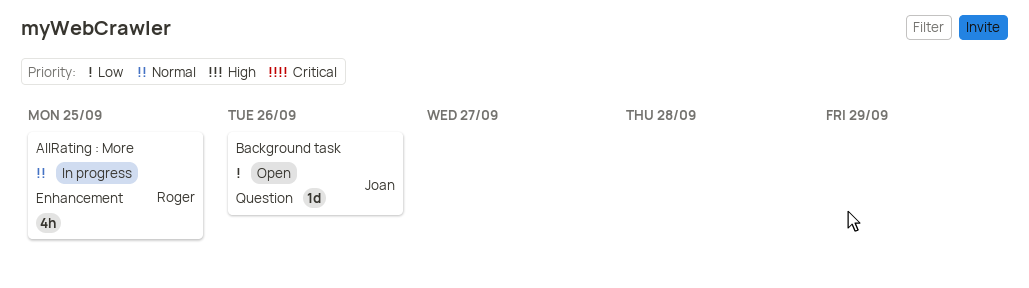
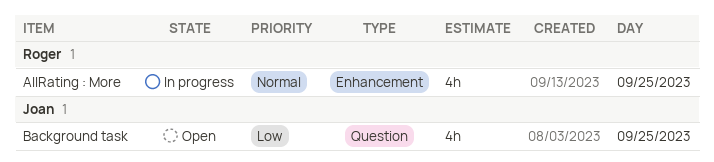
Background task, estimate: 1d -> 4h
Background task, day: Sep 26 -> Sep 25

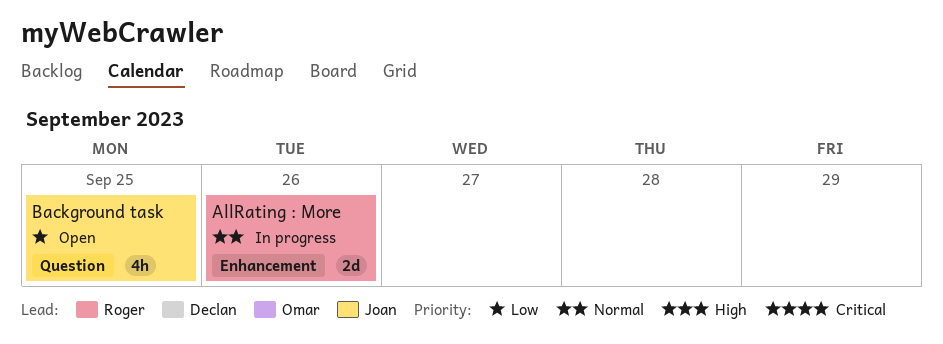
AllRating : More, estimate: 4h -> 2d
AllRating : More, day: Sep 25 -> Sep 26

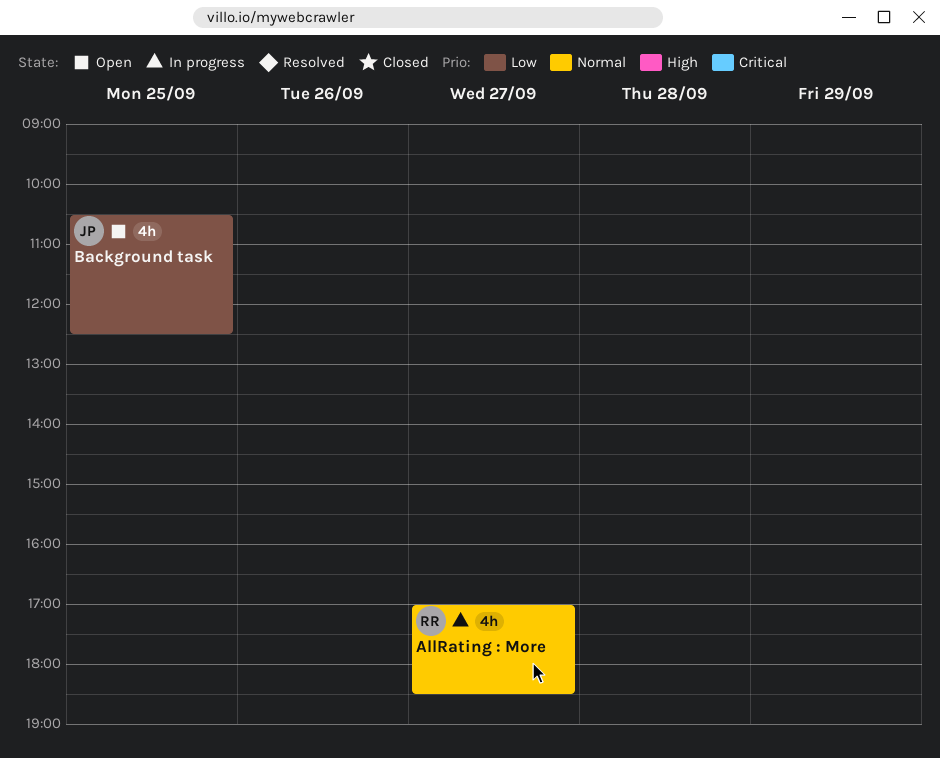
AllRating : More, estimate: 2d -> 4h
AllRating : More, day: Sep 26 -> Sep 27

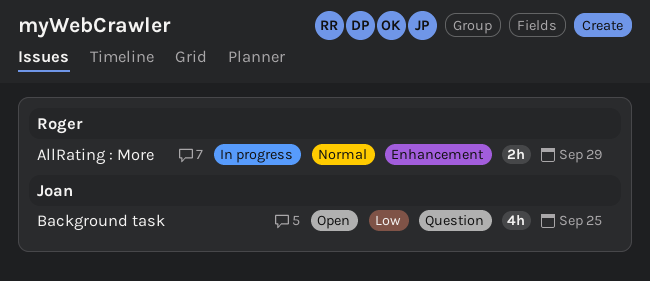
AllRating : More, estimate: 4h -> 2h
AllRating : More, day: Sep 27 -> Sep 29

